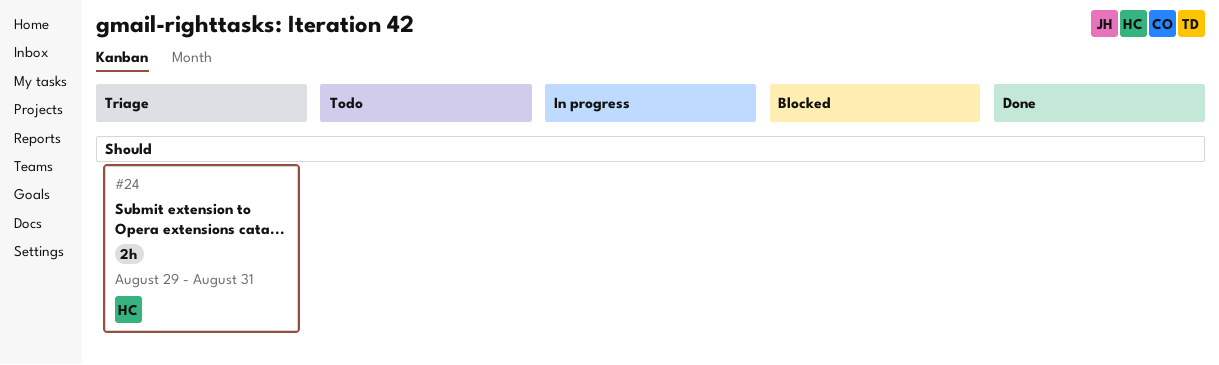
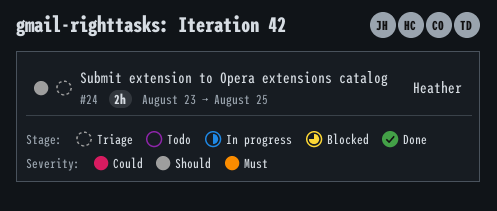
#24, start: Aug 29 -> Aug 23
#24, due: Aug 31 -> Aug 25

